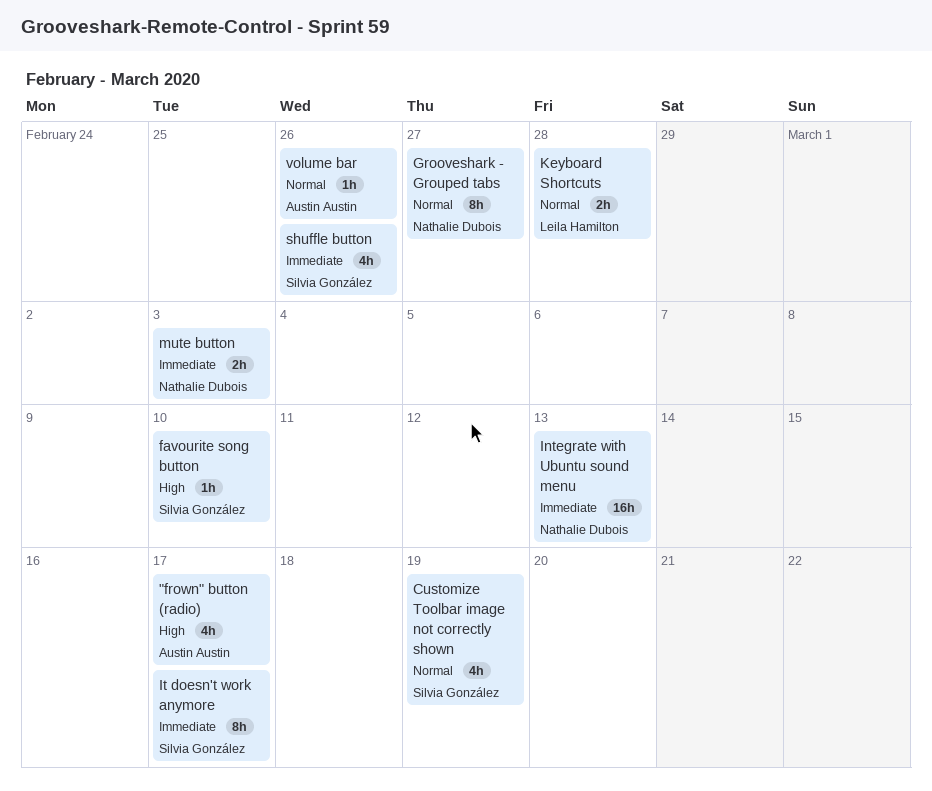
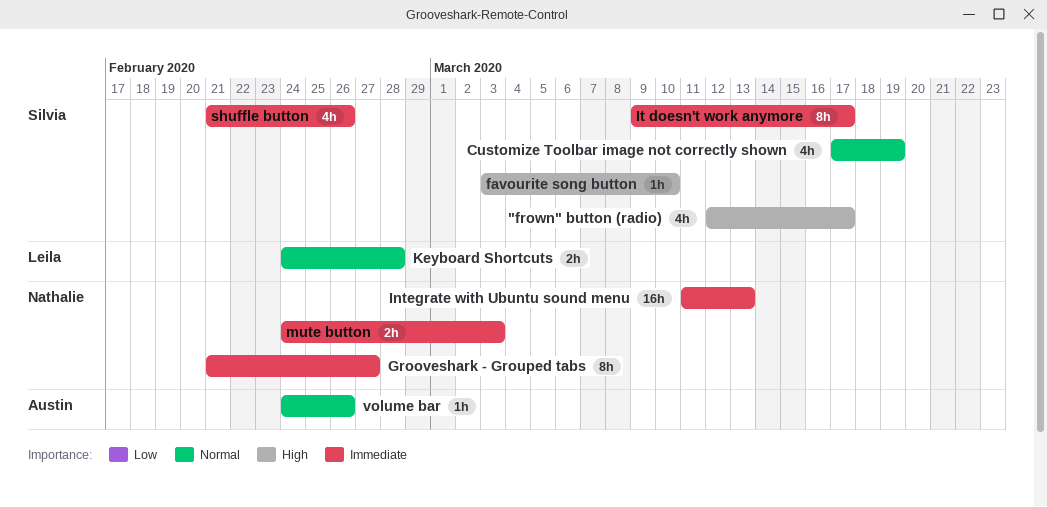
"frown" button (radio), owner: Austin Austin -> Silvia González
Grooveshark - Grouped tabs, priority: Normal -> Immediate

